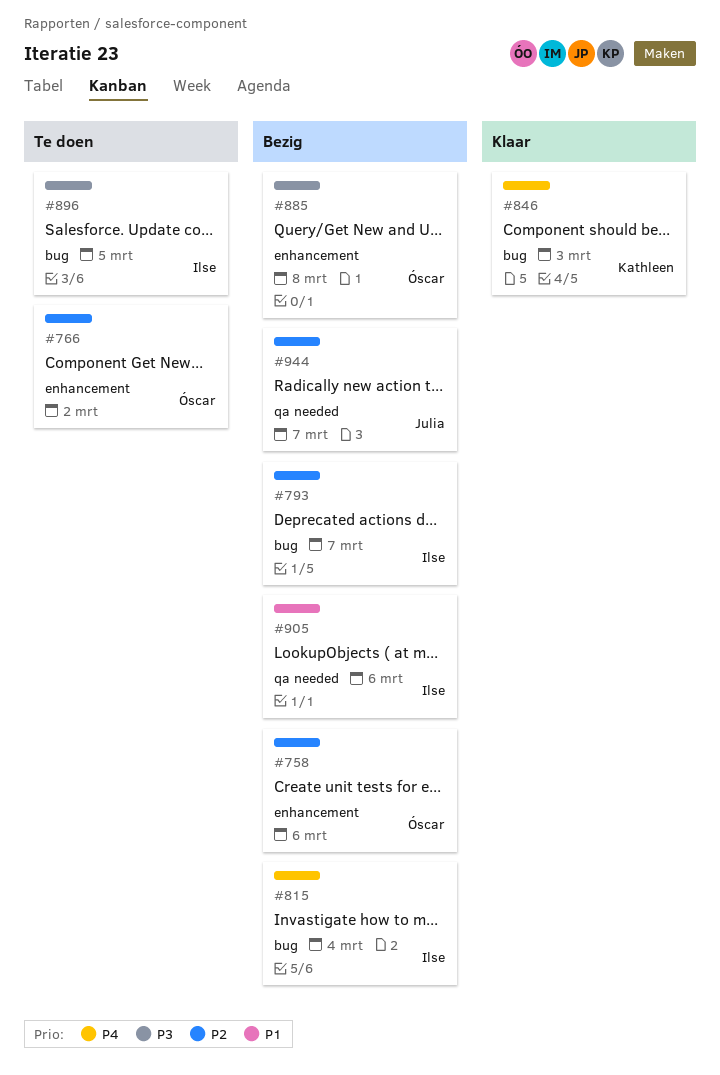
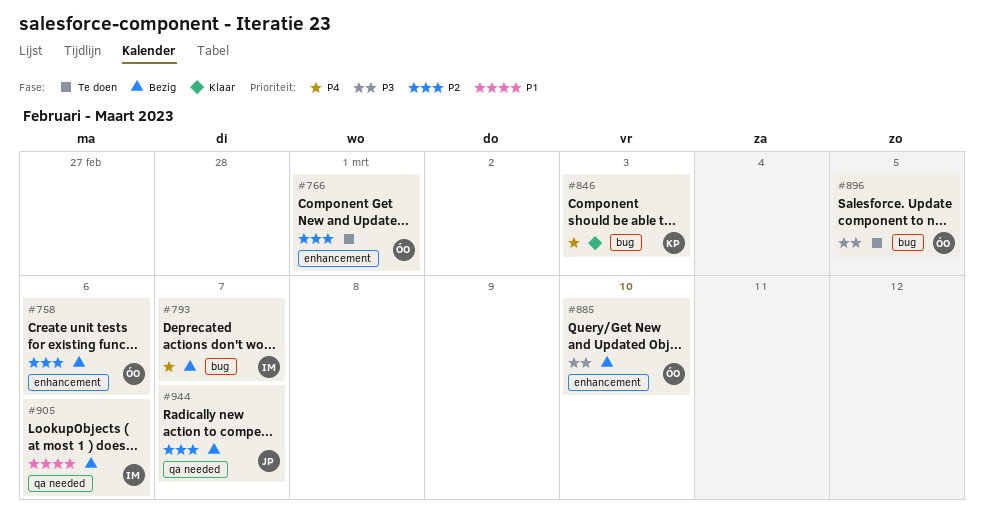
#766, due: Mar 2 -> Mar 1
#793, priority: P2 -> P4
#815: present -> none
#885, due: Mar 8 -> Mar 10
#896, owner: Ilse -> Óscar

